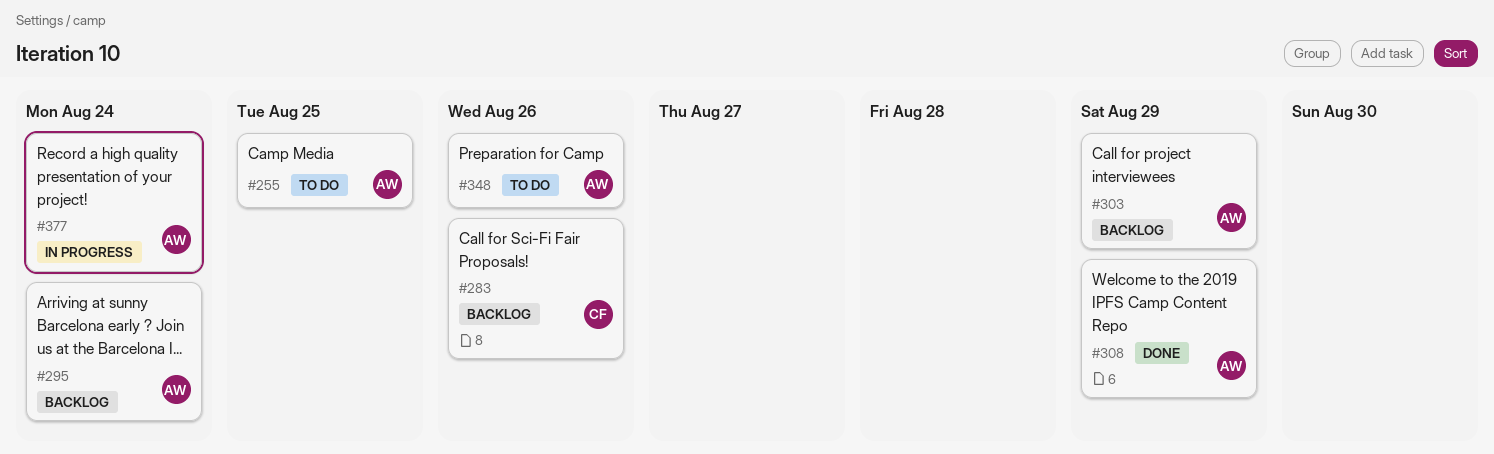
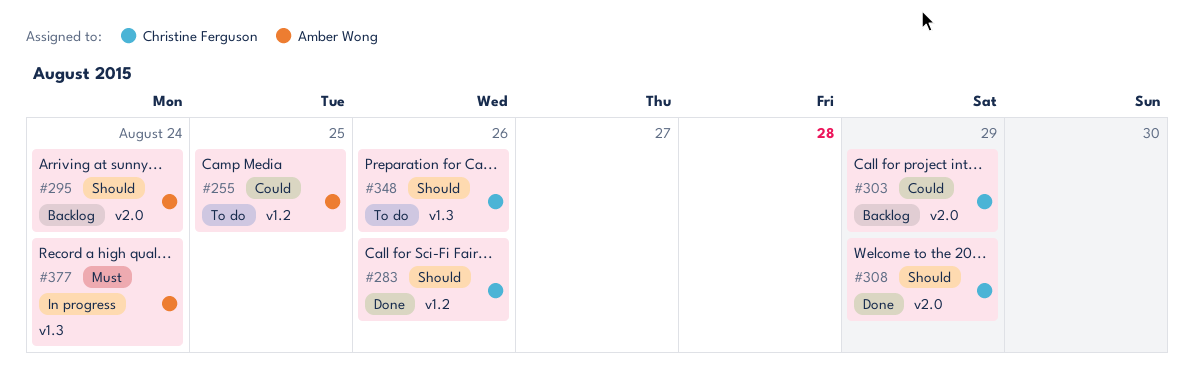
#283, status: Backlog -> Done
#303, owner: Amber Wong -> Christine Ferguson
#308, owner: Amber Wong -> Christine Ferguson
#348, owner: Amber Wong -> Christine Ferguson

